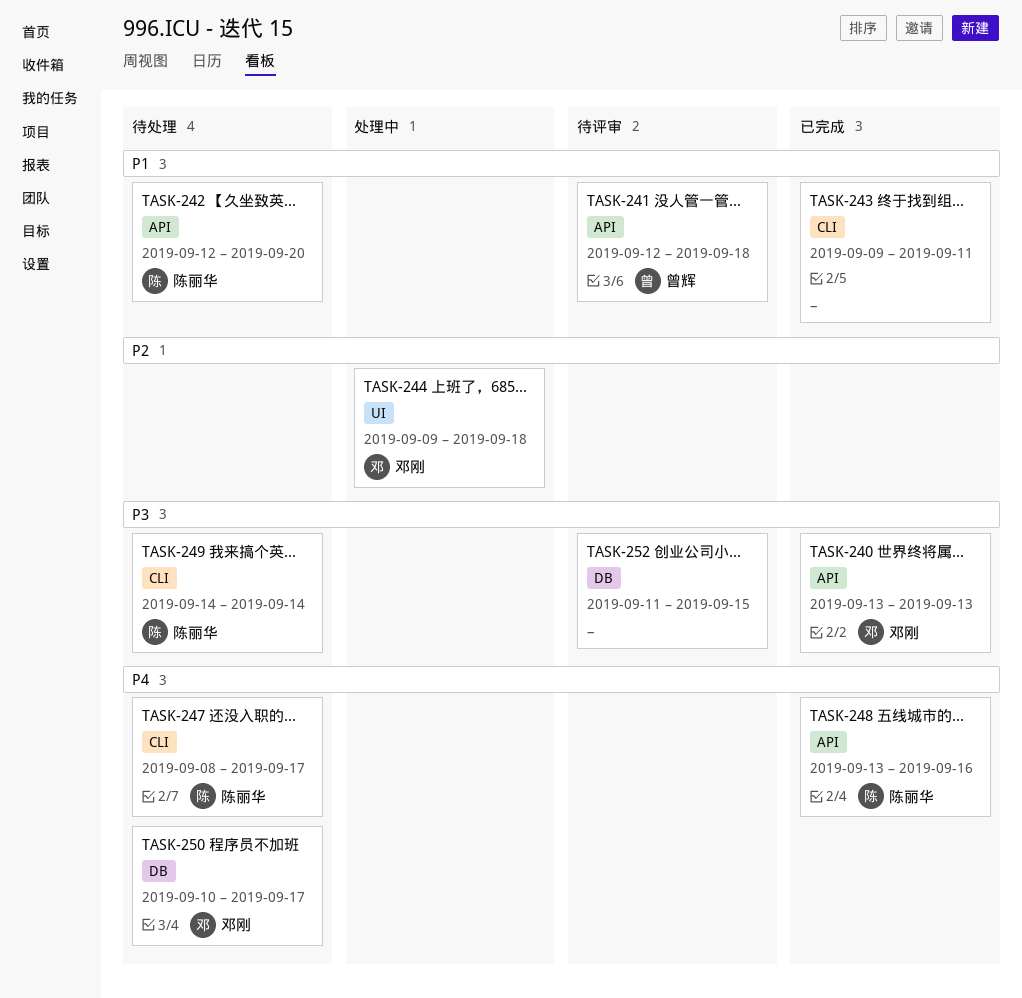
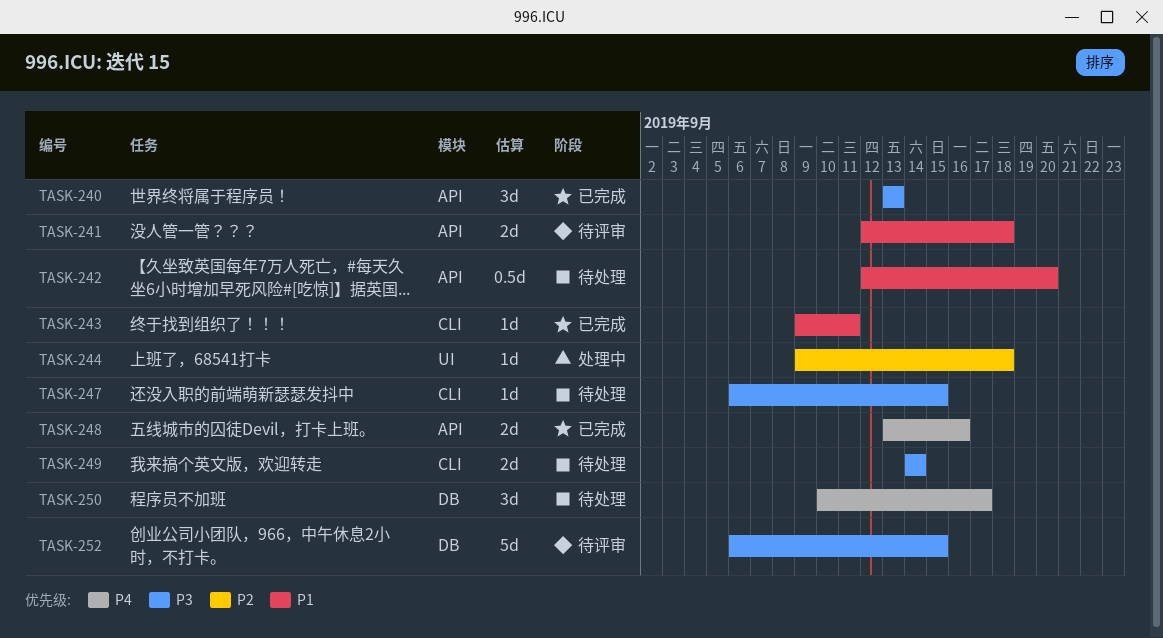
TASK-247, priority: P4 -> P3
TASK-247, start: Sep 8 -> Sep 6
TASK-247, due: Sep 17 -> Sep 15
TASK-252, start: Sep 11 -> Sep 6

